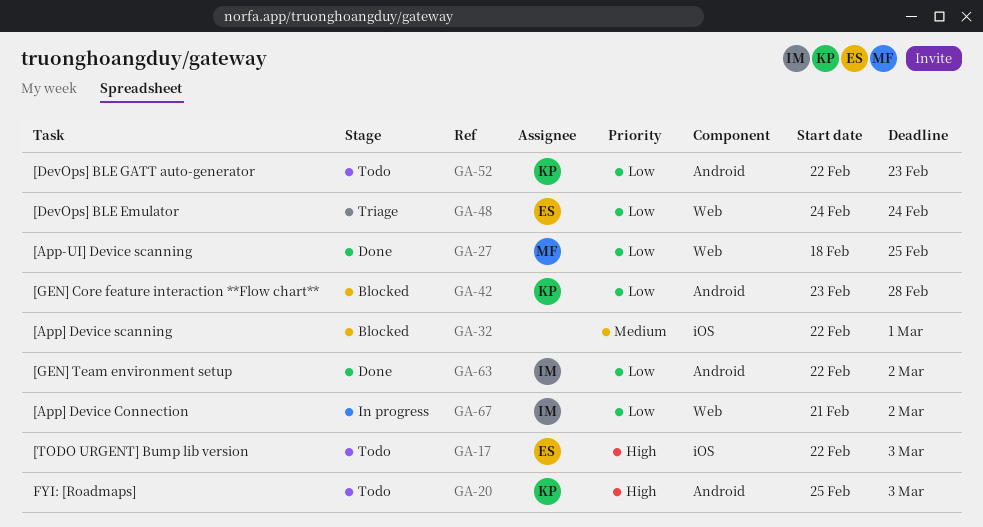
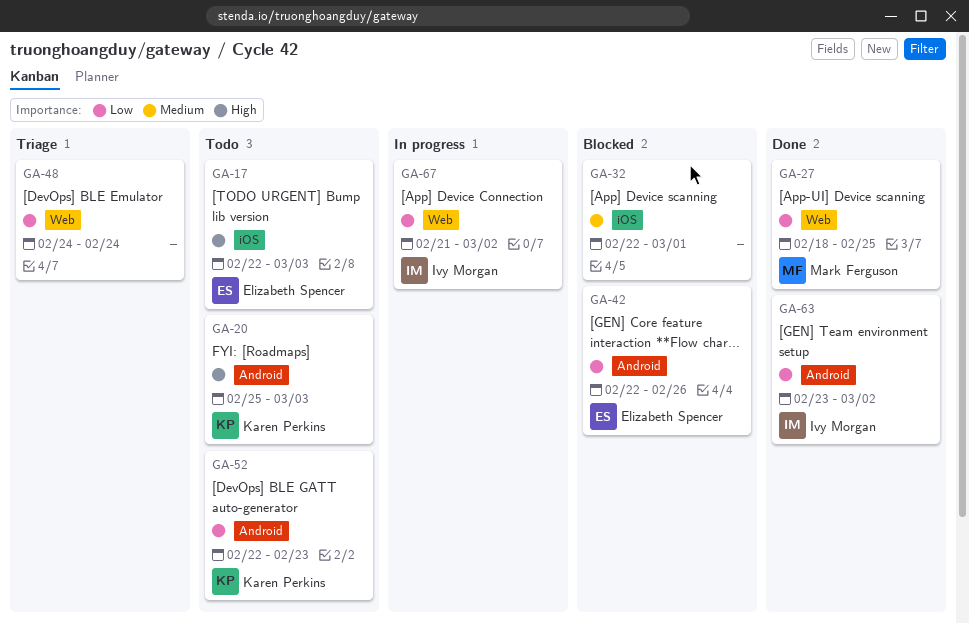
GA-42, owner: Karen Perkins -> Elizabeth Spencer
GA-42, start: Feb 23 -> Feb 22
GA-42, due: Feb 28 -> Feb 26
GA-48, owner: Elizabeth Spencer -> none
GA-63, start: Feb 22 -> Feb 23

